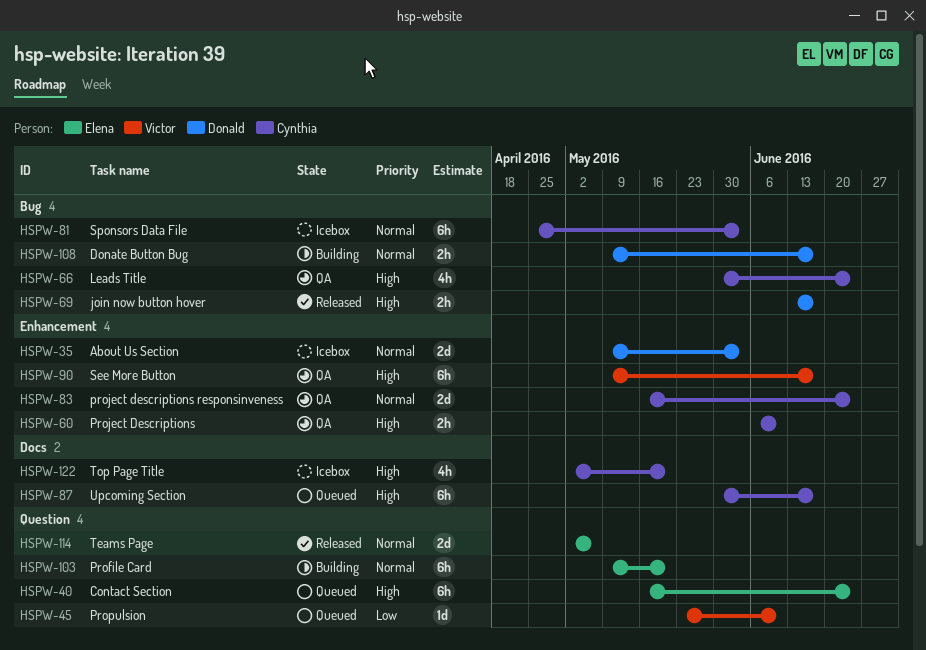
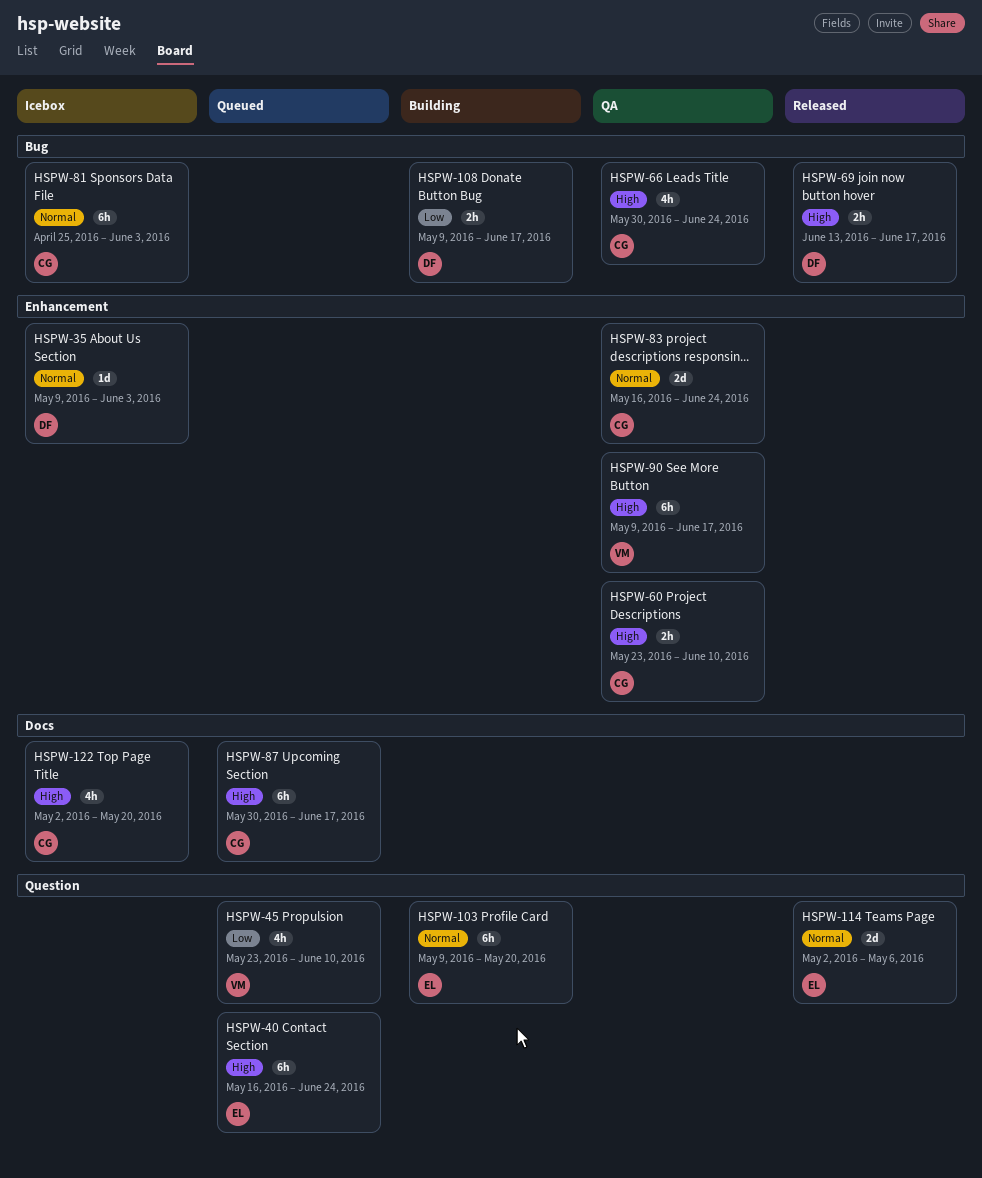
HSPW-35, estimate: 2d -> 1d
HSPW-45, estimate: 1d -> 4h
HSPW-60, start: Jun 6 -> May 23
HSPW-108, priority: Normal -> Low

